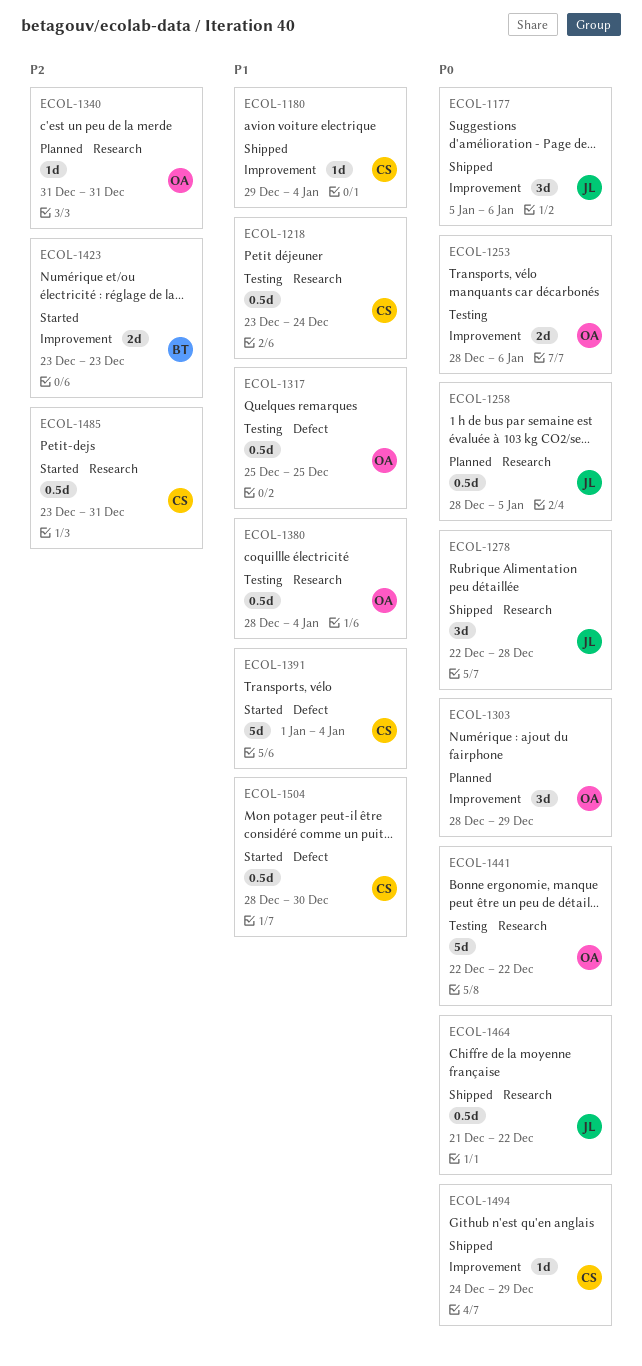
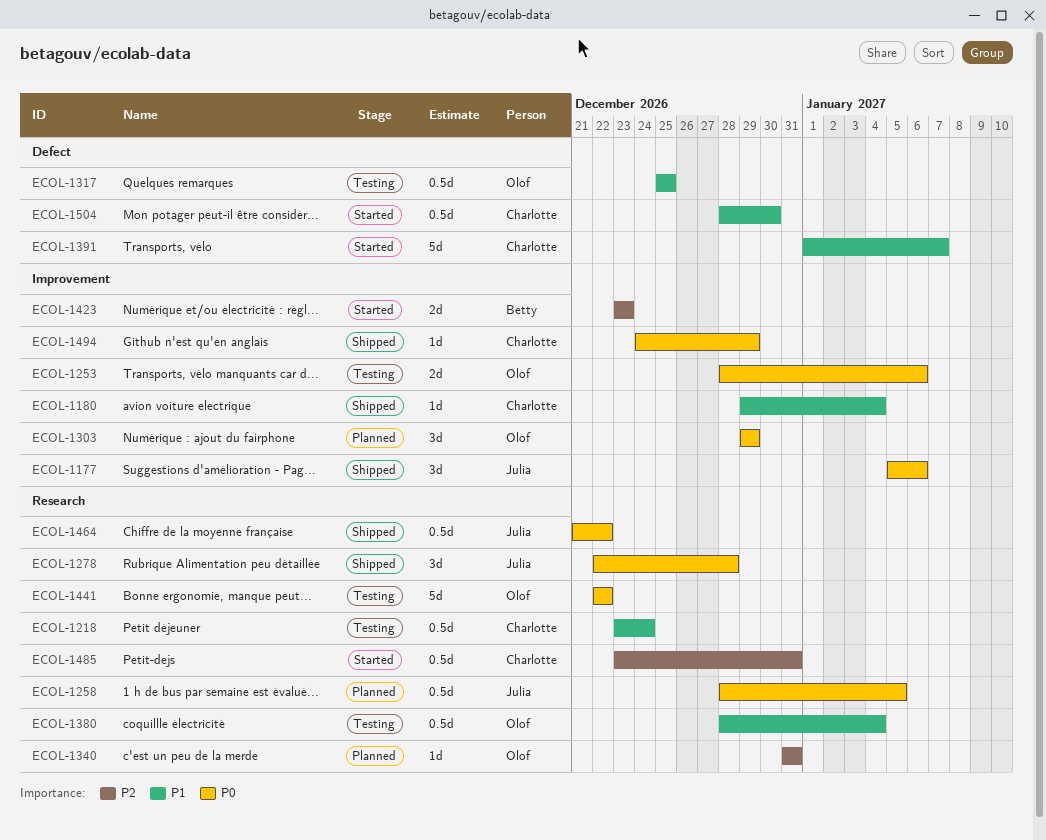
ECOL-1303, start: Dec 28 -> Dec 29
ECOL-1391, due: Jan 4 -> Jan 7

